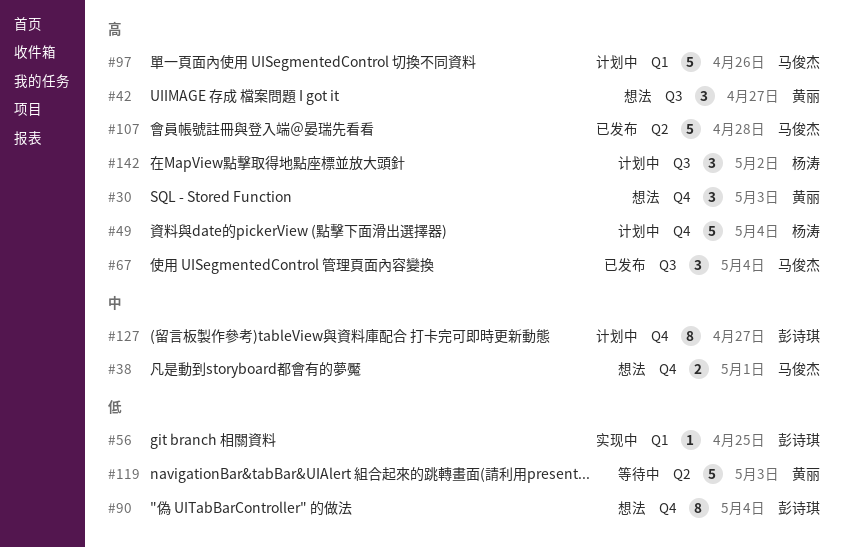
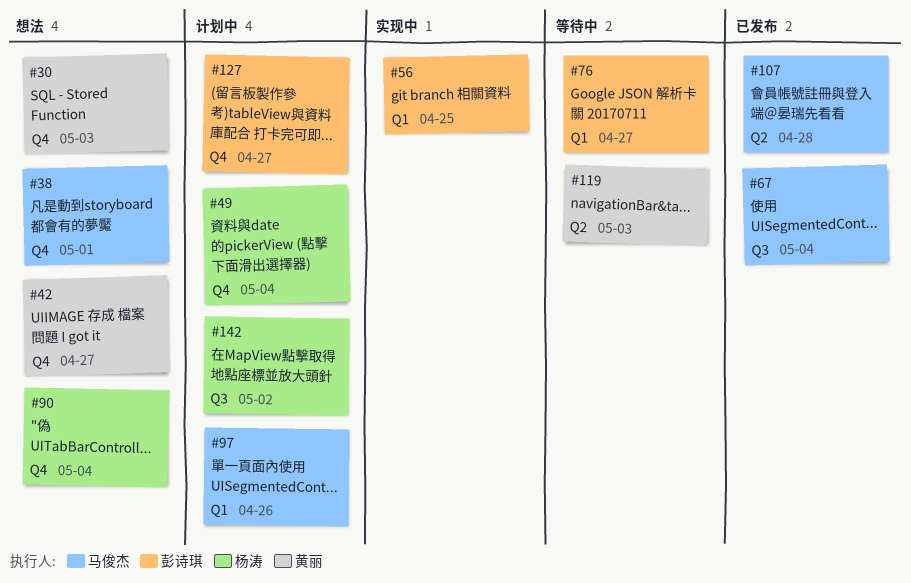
#42, label: Q3 -> Q4
#76: none -> present
#90, owner: 彭诗琪 -> 杨涛

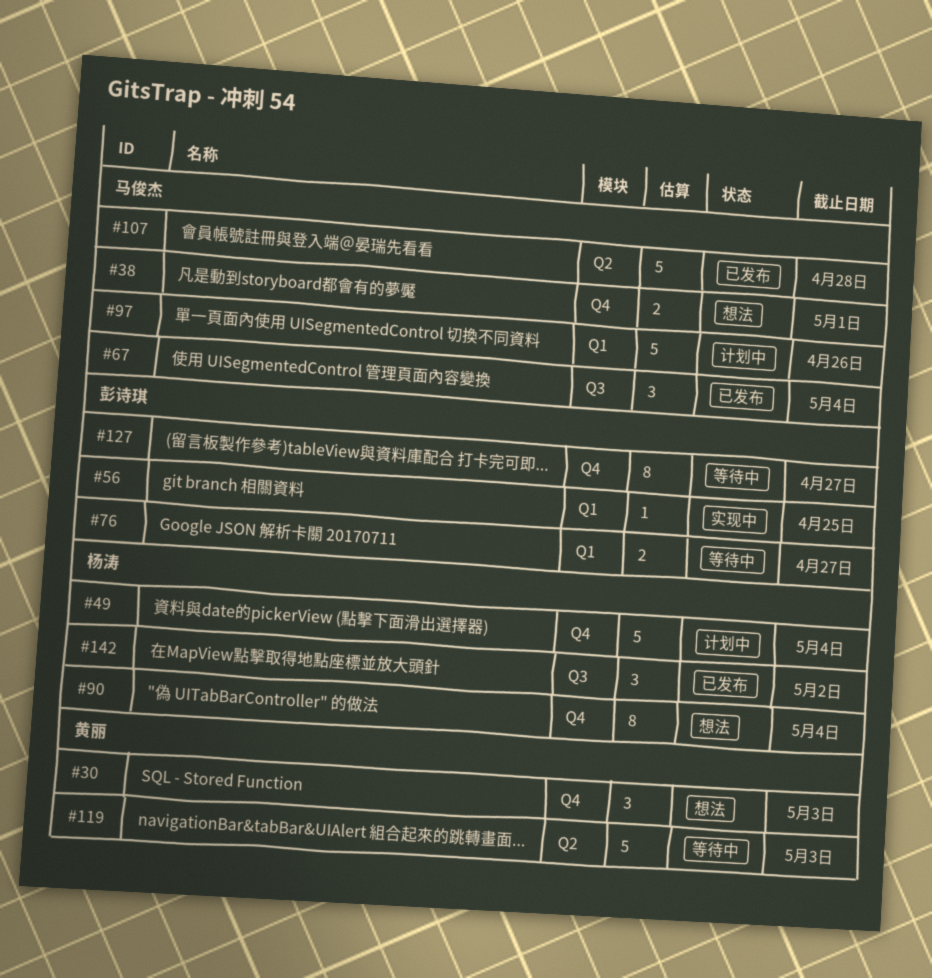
#42: present -> none
#127, status: 计划中 -> 等待中
#142, status: 计划中 -> 已发布

